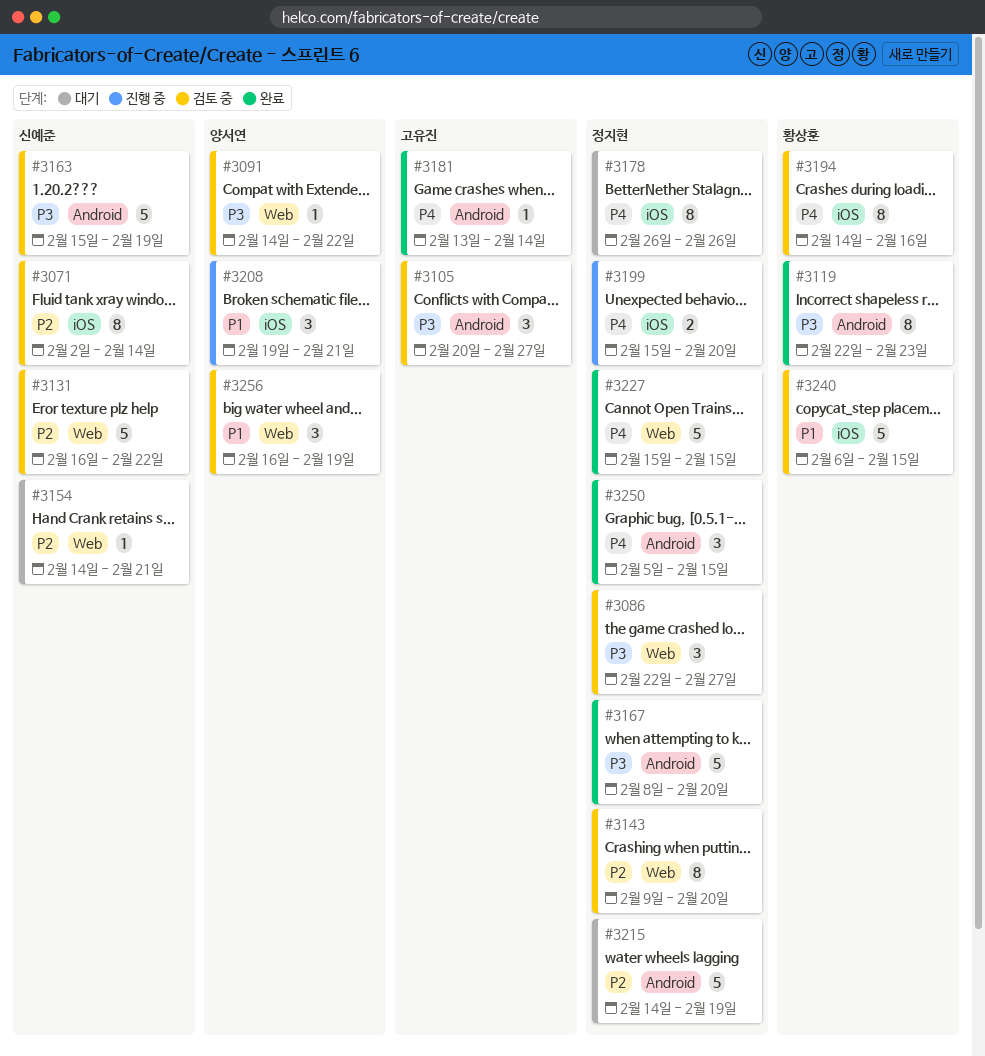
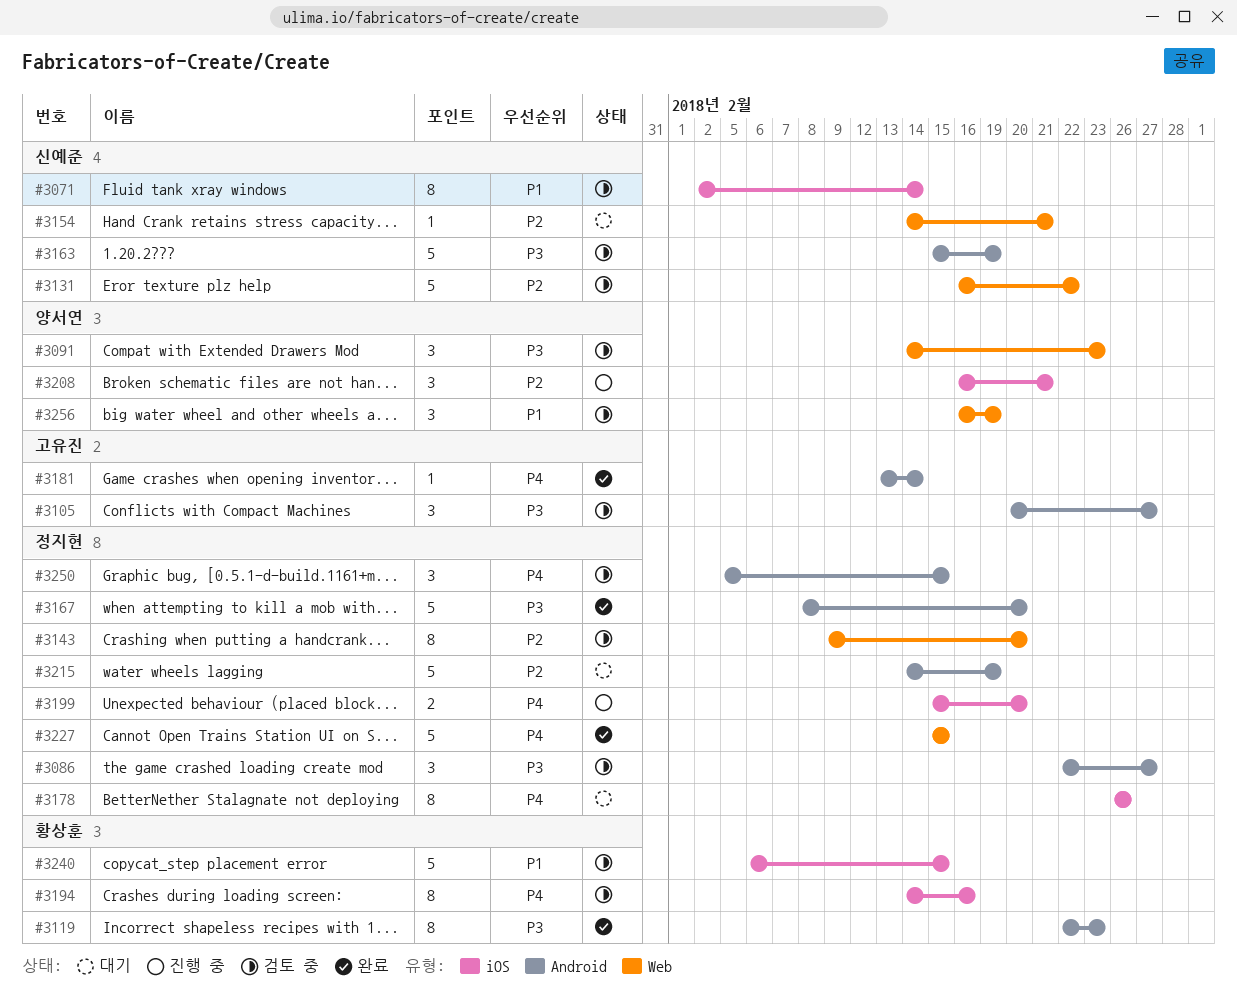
#3071, priority: P2 -> P1
#3086, label: Web -> Android
#3091, estimate: 1 -> 3
#3091, due: Feb 22 -> Feb 23
#3208, priority: P1 -> P2
#3208, start: Feb 19 -> Feb 16
#3250, status: 완료 -> 검토 중

